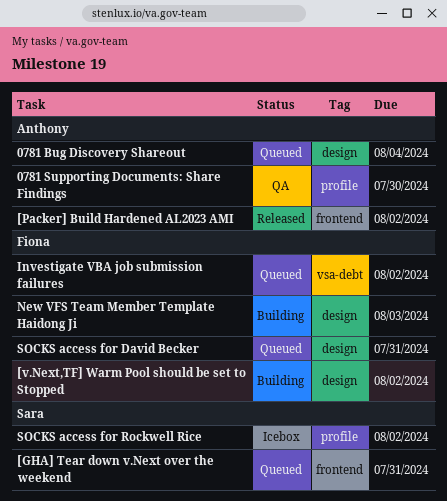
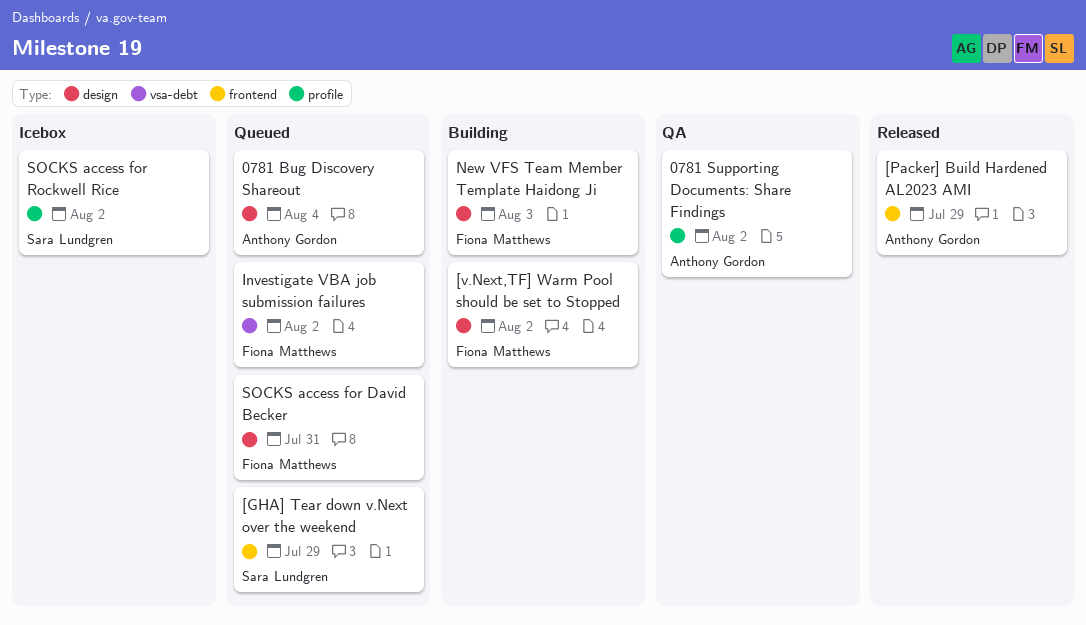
0781 Supporting Documents: Share Findings, due: Jul 30 -> Aug 2
[GHA] Tear down v.Next over the weekend, due: Jul 31 -> Jul 29
[Packer] Build Hardened AL2023 AMI, due: Aug 2 -> Jul 29

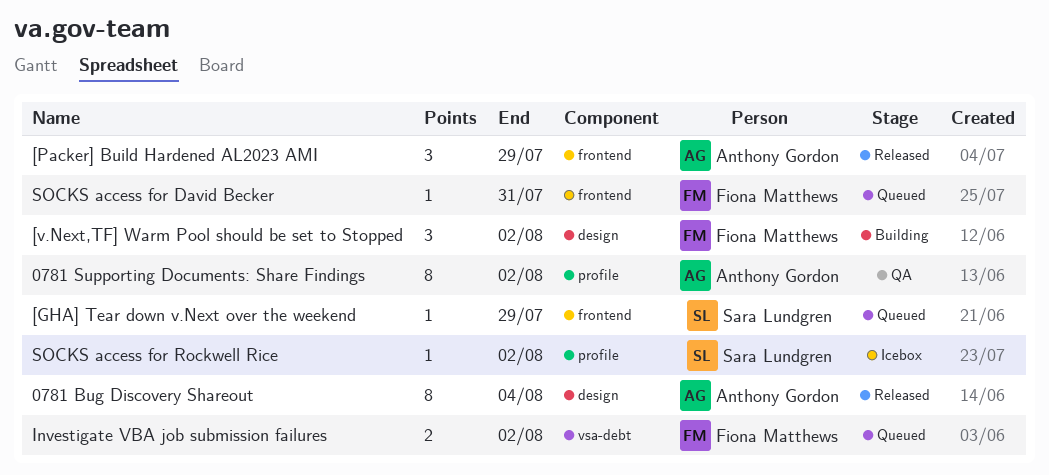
0781 Bug Discovery Shareout, status: Queued -> Released
New VFS Team Member Template Haidong Ji: present -> none
SOCKS access for David Becker, label: design -> frontend

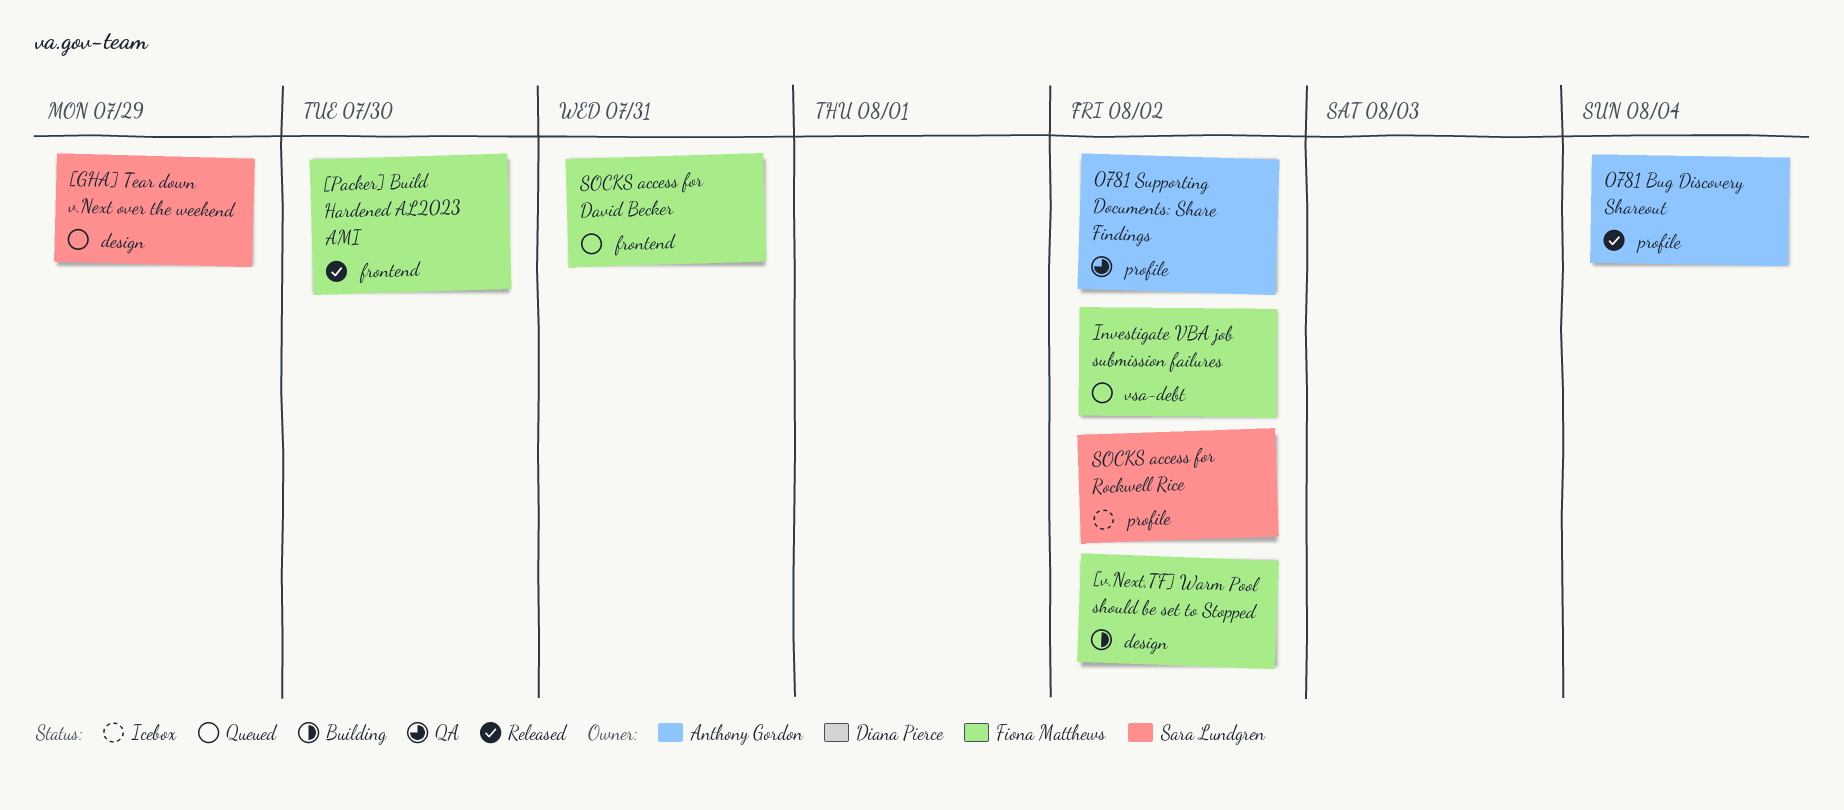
0781 Bug Discovery Shareout, label: design -> profile
[GHA] Tear down v.Next over the weekend, label: frontend -> design
[Packer] Build Hardened AL2023 AMI, owner: Anthony Gordon -> Fiona Matthews
[Packer] Build Hardened AL2023 AMI, due: Jul 29 -> Jul 30

